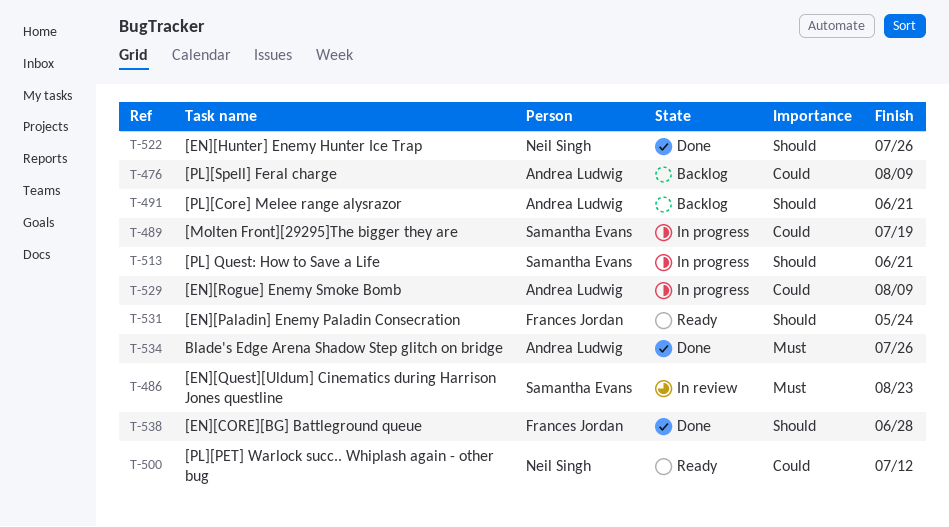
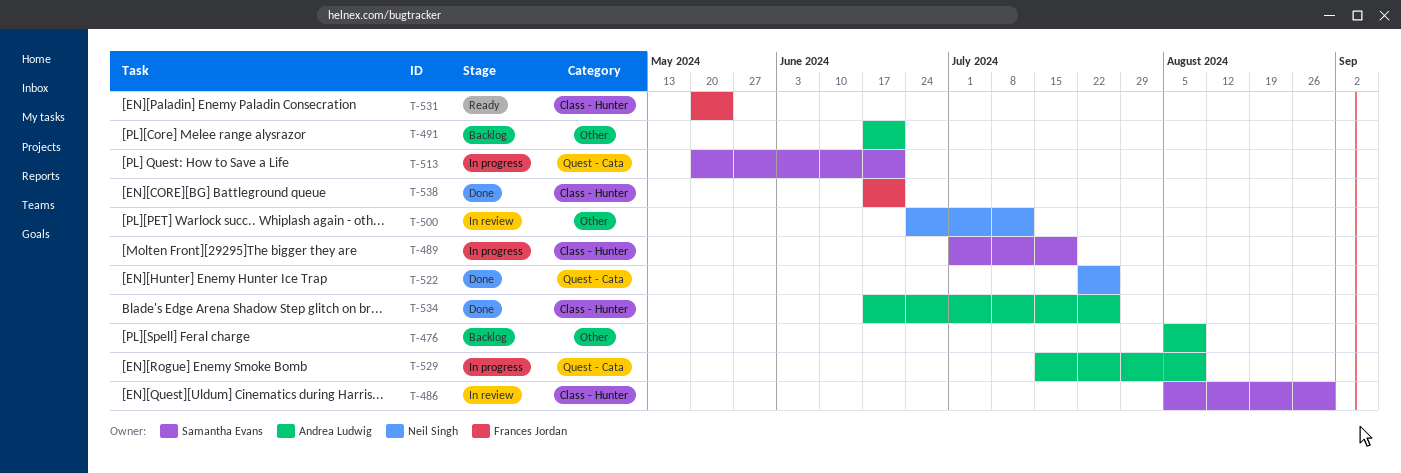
T-486, due: Aug 23 -> Aug 30
T-500, status: Ready -> In review
T-538, due: Jun 28 -> Jun 21

